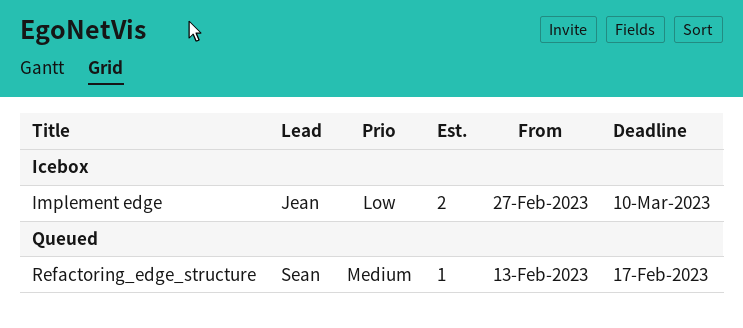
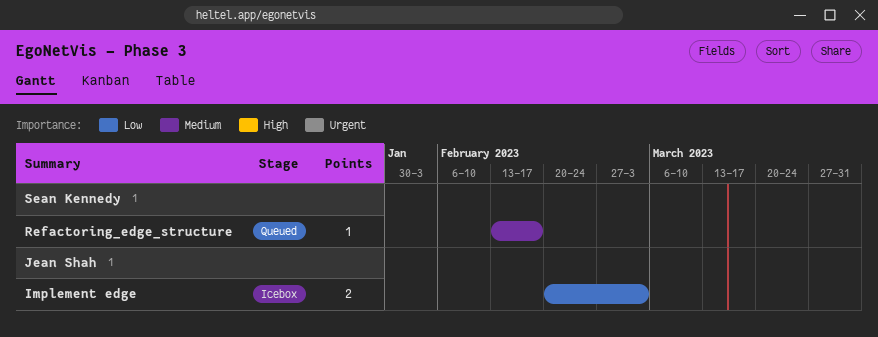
Implement edge, start: Feb 27 -> Feb 20
Implement edge, due: Mar 10 -> Mar 3

